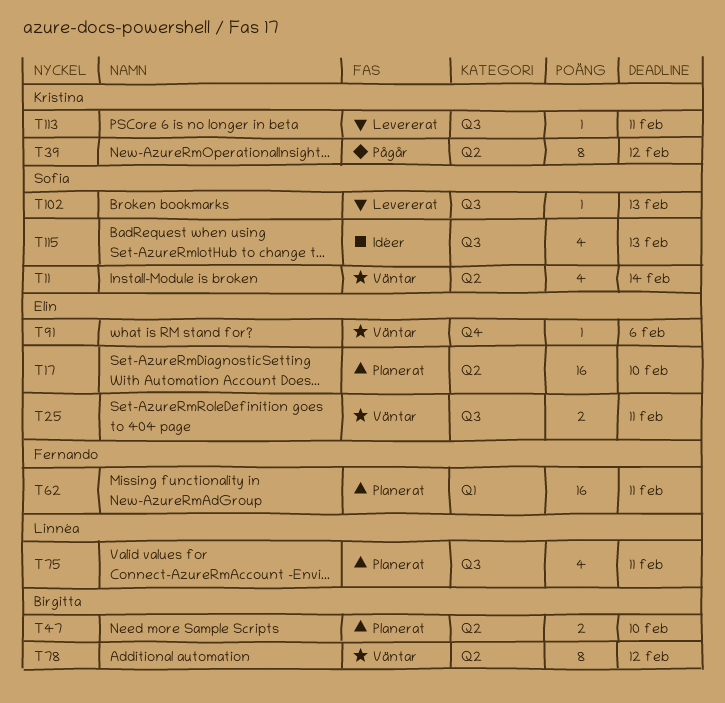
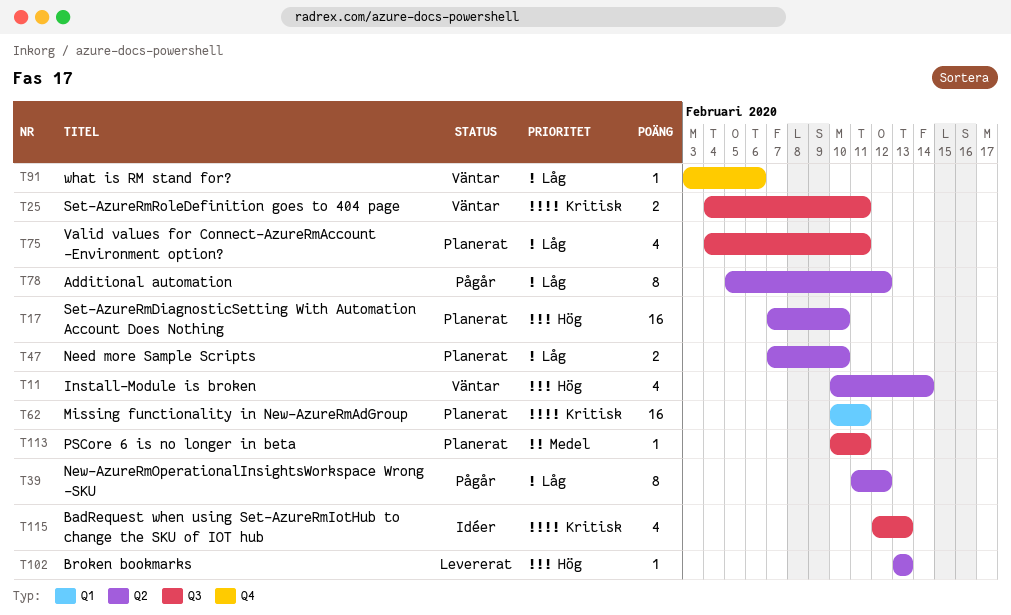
T78, status: Väntar -> Pågår
T102, label: Q3 -> Q2
T113, status: Levererat -> Planerat

